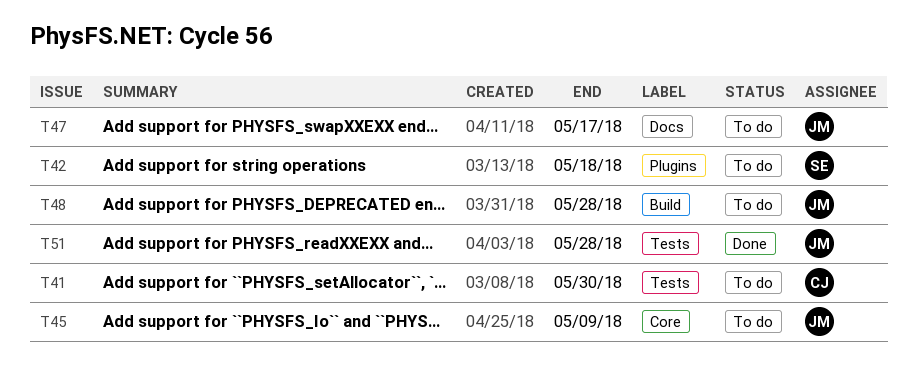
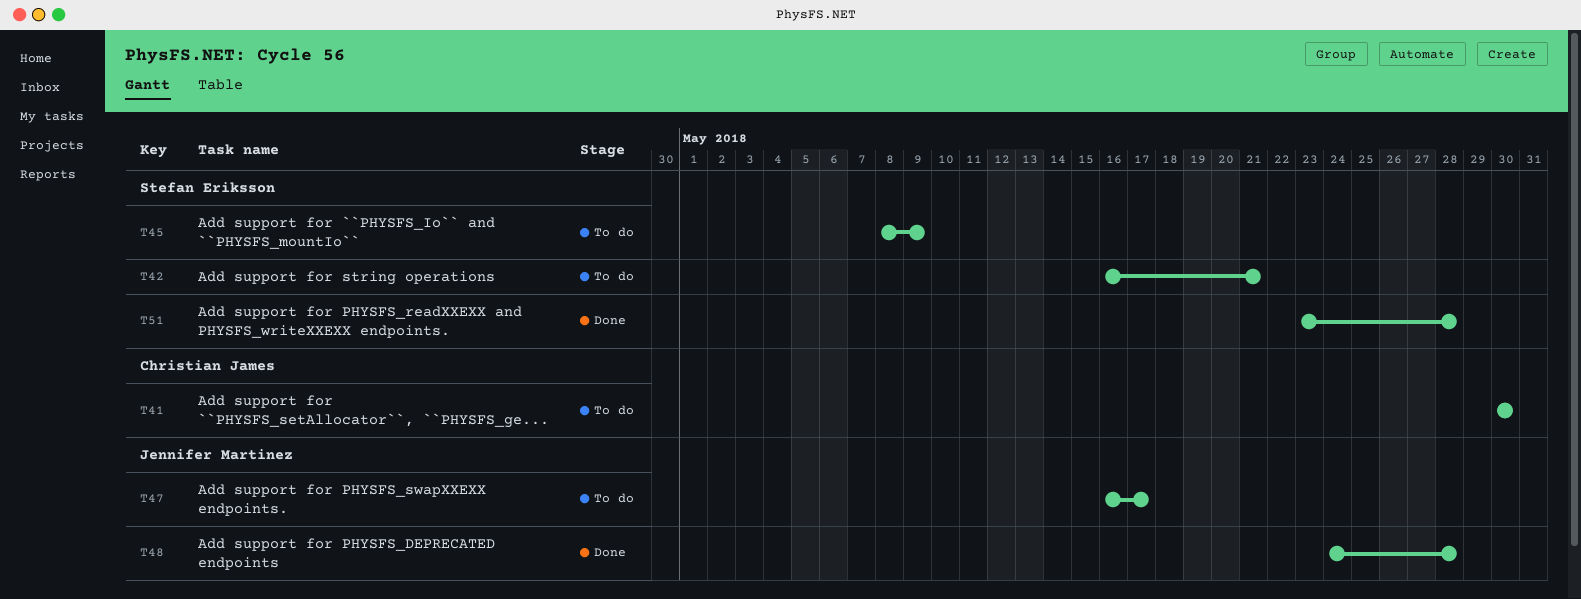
T42, due: May 18 -> May 21
T45, owner: Jennifer Martinez -> Stefan Eriksson
T48, status: To do -> Done
T51, owner: Jennifer Martinez -> Stefan Eriksson

